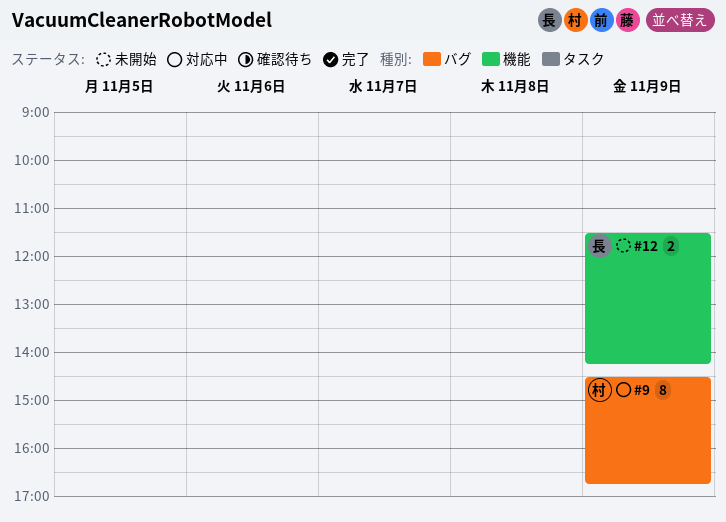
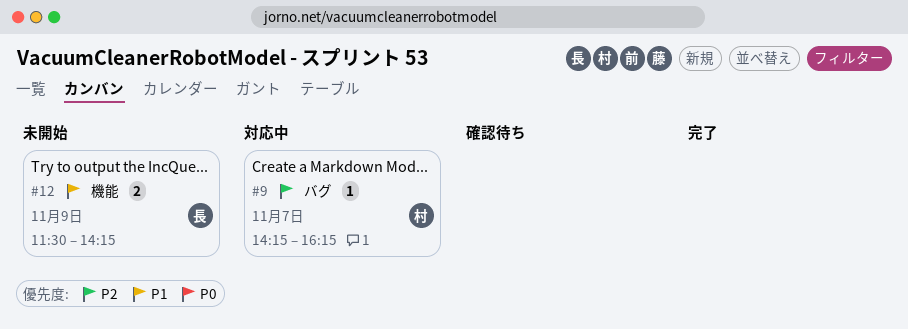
#9, estimate: 8 -> 1
#9, day: Nov 9 -> Nov 7
#9, begins: 14:30 -> 14:15
#9, ends: 16:45 -> 16:15

